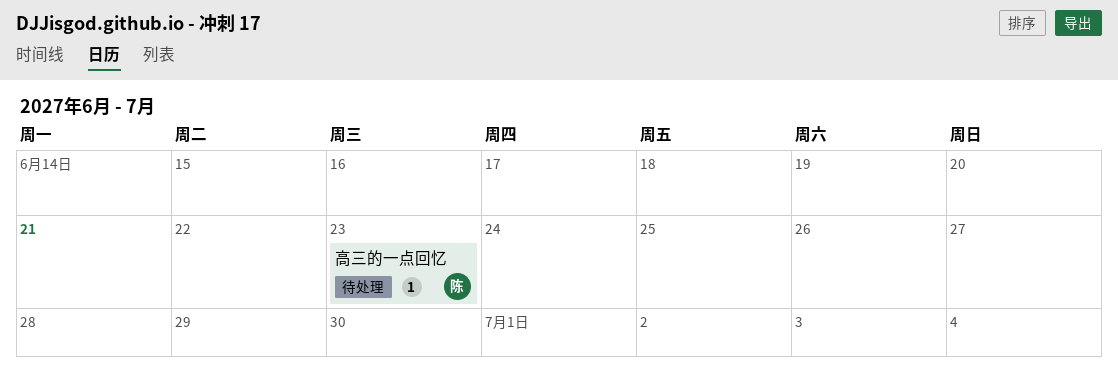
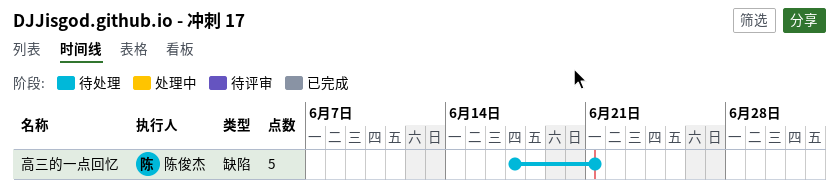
高三的一点回忆, estimate: 1 -> 5
高三的一点回忆, due: Jun 23 -> Jun 21

